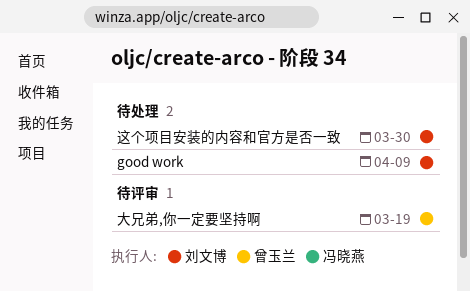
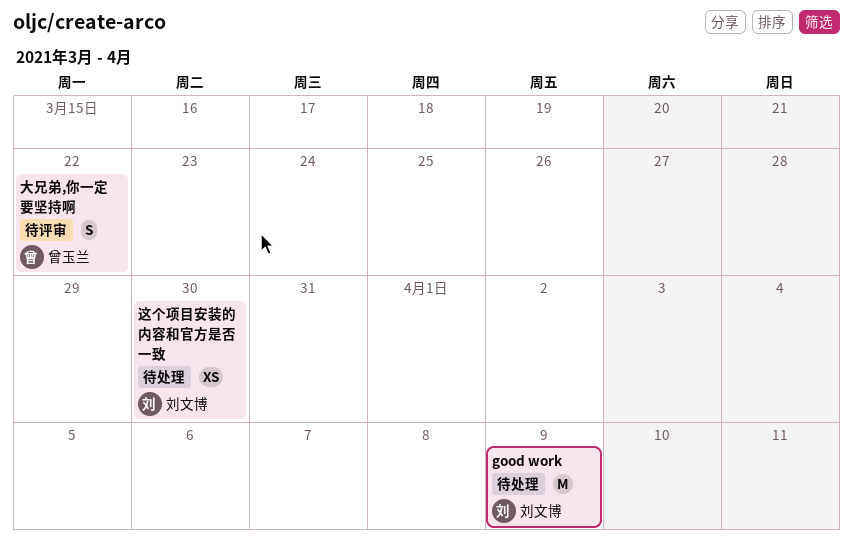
大兄弟,你一定要坚持啊, due: Mar 19 -> Mar 22

